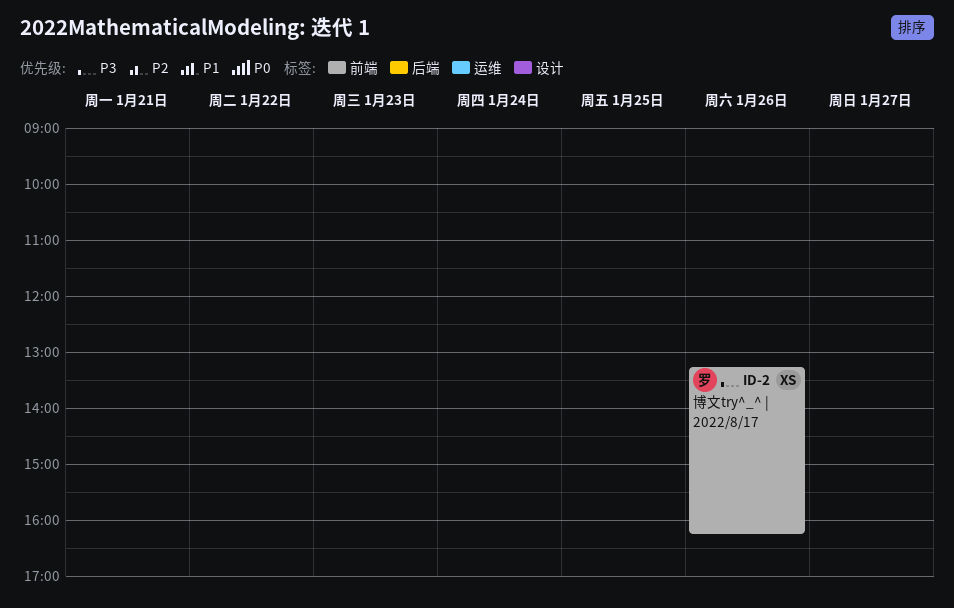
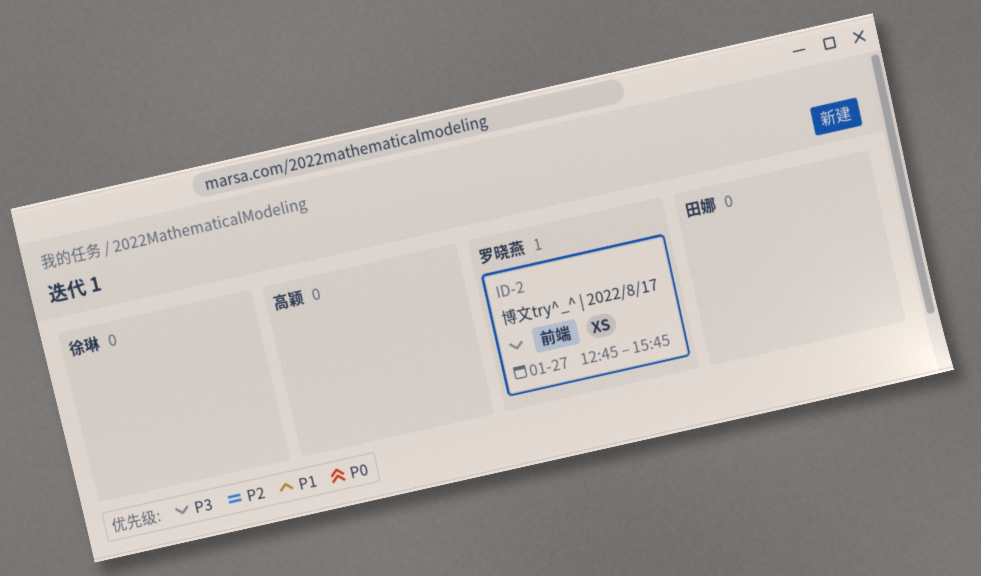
ID-2, day: Jan 26 -> Jan 27
ID-2, begins: 13:15 -> 12:45
ID-2, ends: 16:15 -> 15:45

